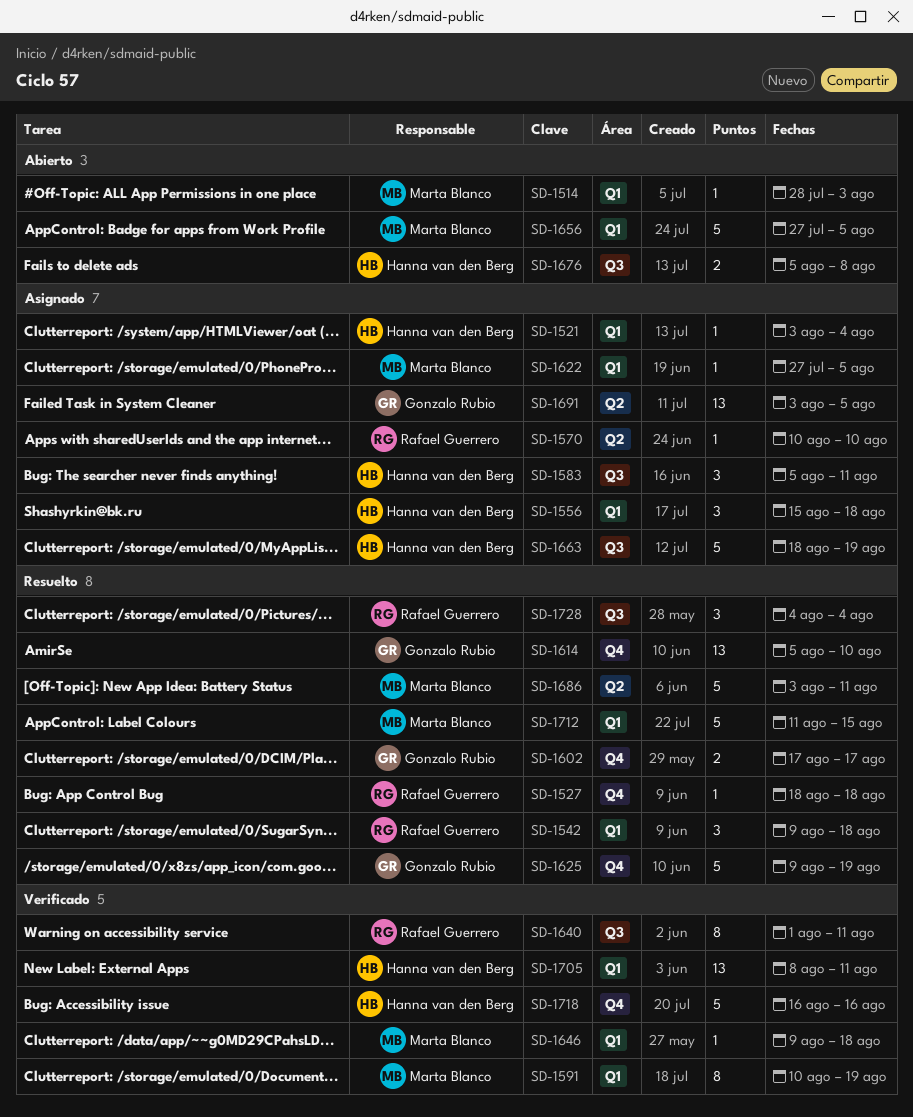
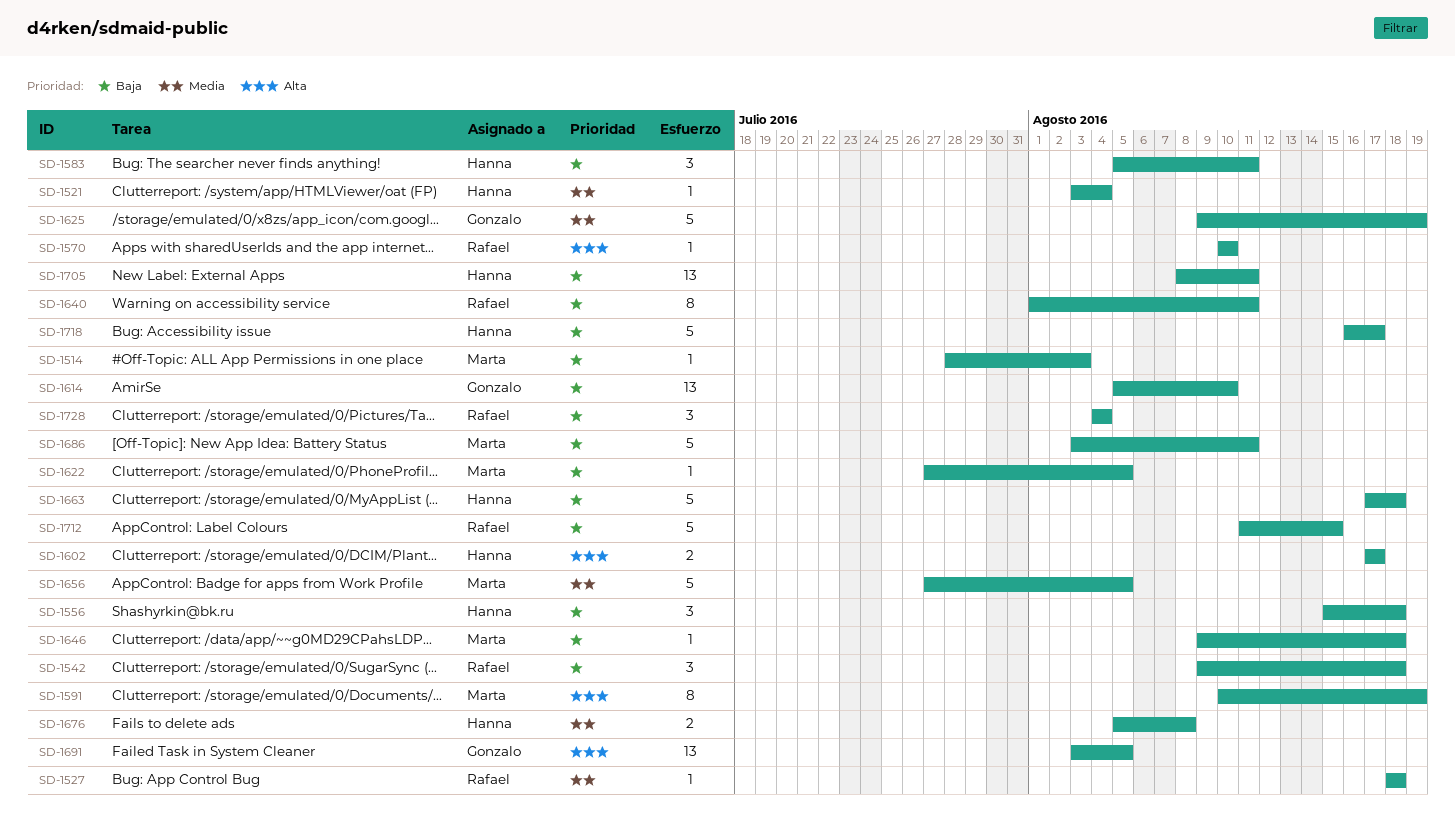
SD-1602, owner: Gonzalo Rubio -> Hanna van den Berg
SD-1663, start: Aug 18 -> Aug 17
SD-1663, due: Aug 19 -> Aug 18
SD-1712, owner: Marta Blanco -> Rafael Guerrero
SD-1718, due: Aug 16 -> Aug 17

